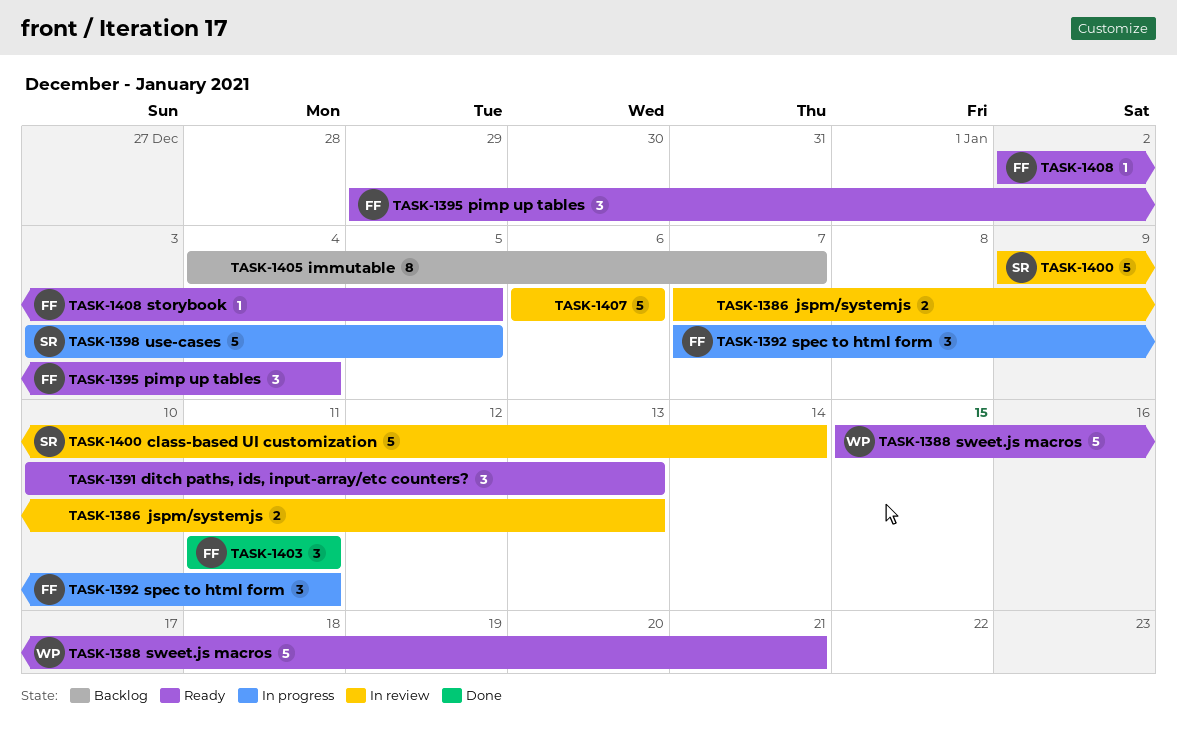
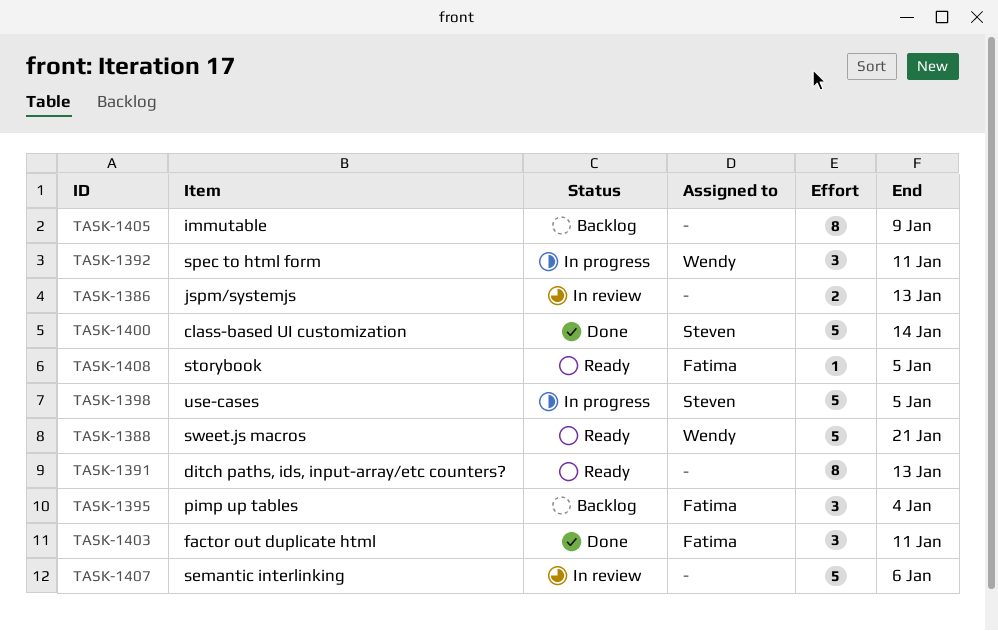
TASK-1391, estimate: 3 -> 8
TASK-1392, owner: Fatima -> Wendy
TASK-1395, status: Ready -> Backlog
TASK-1400, status: In review -> Done
TASK-1405, due: Jan 7 -> Jan 9

